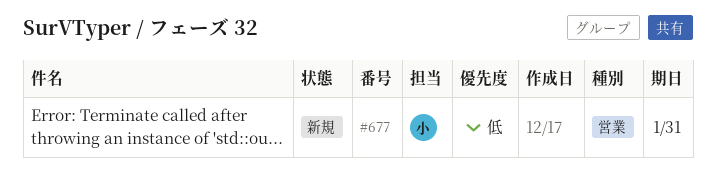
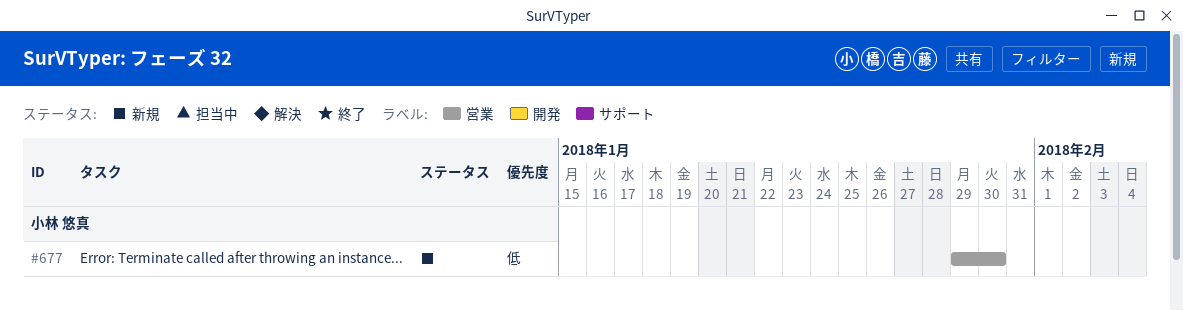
#677, due: Jan 31 -> Jan 30

